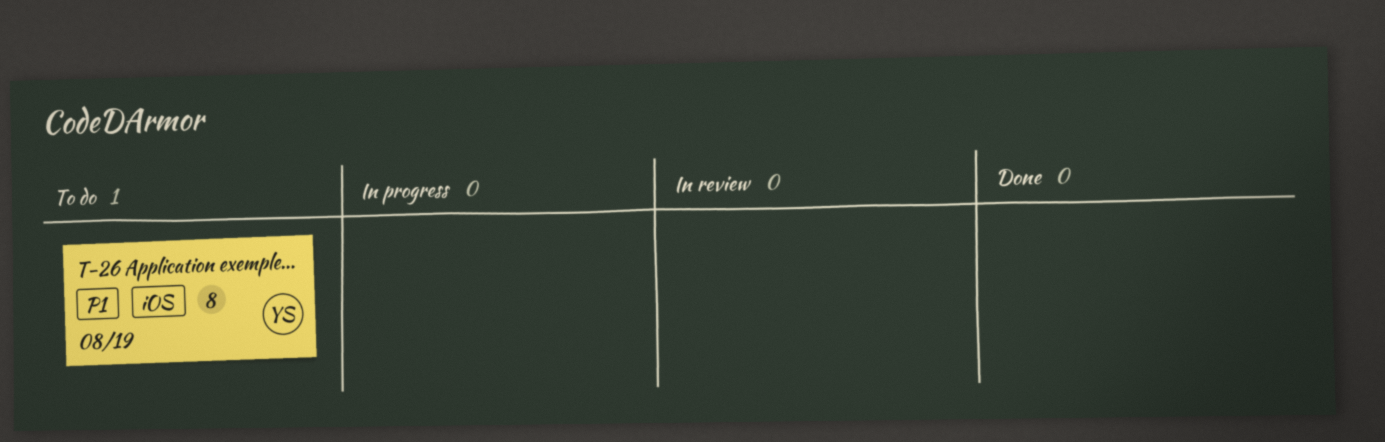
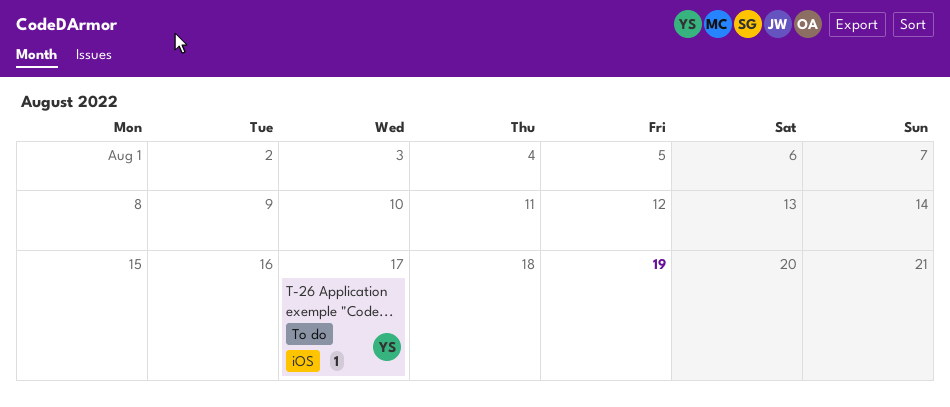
T-26, estimate: 8 -> 1
T-26, due: Aug 19 -> Aug 17

